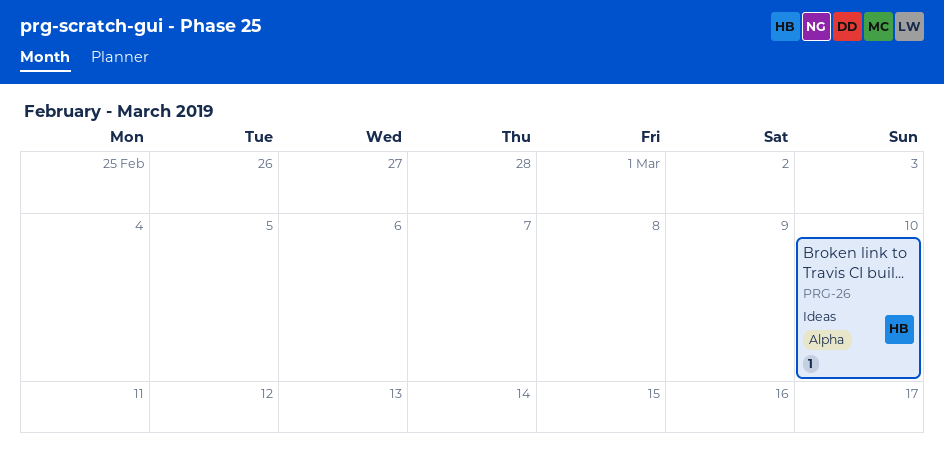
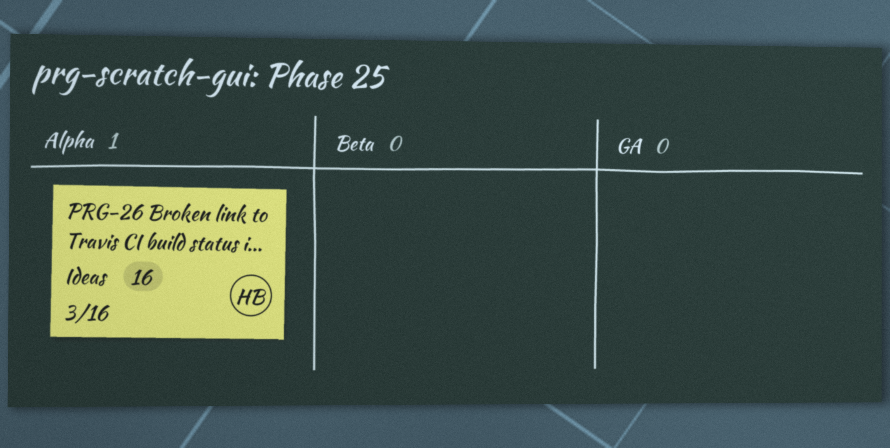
PRG-26, estimate: 1 -> 16
PRG-26, due: Mar 10 -> Mar 16

